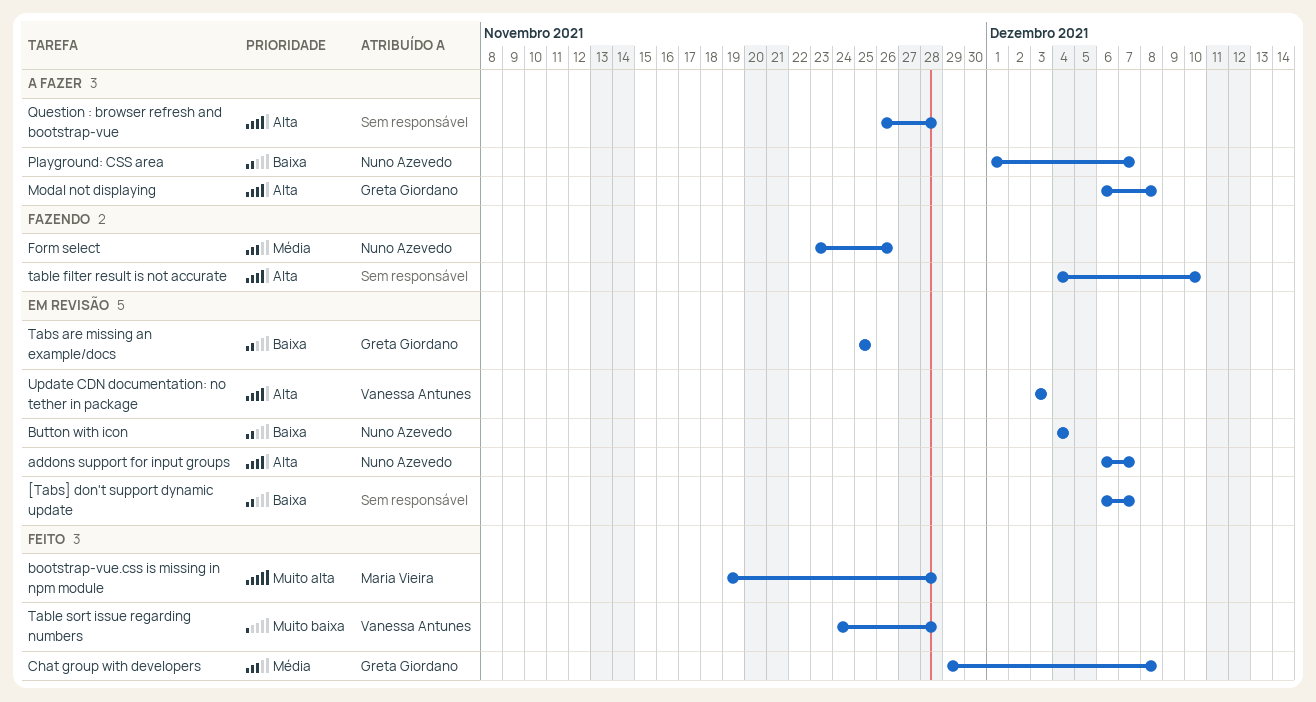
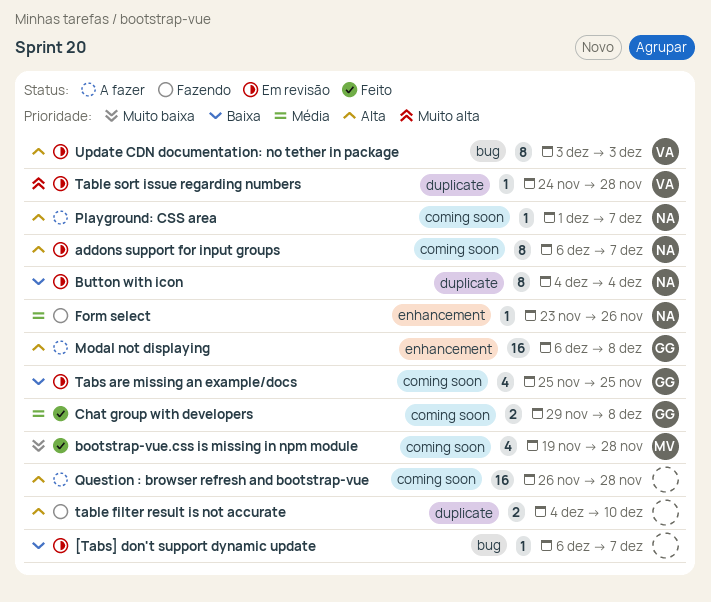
bootstrap-vue.css is missing in npm module, priority: Muito alta -> Muito baixa
Playground: CSS area, priority: Baixa -> Alta
Table sort issue regarding numbers, status: Feito -> Em revisão
Table sort issue regarding numbers, priority: Muito baixa -> Muito alta

